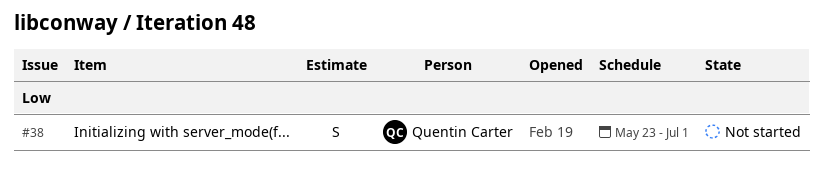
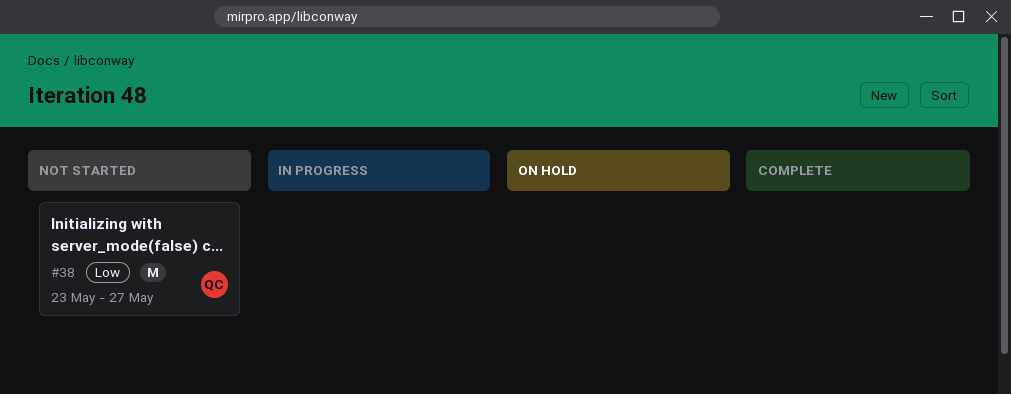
#38, estimate: S -> M
#38, due: Jul 1 -> May 27

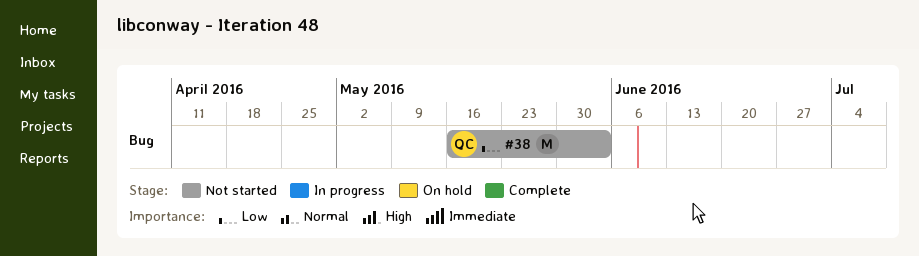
#38, start: May 23 -> May 16
#38, due: May 27 -> Jun 3

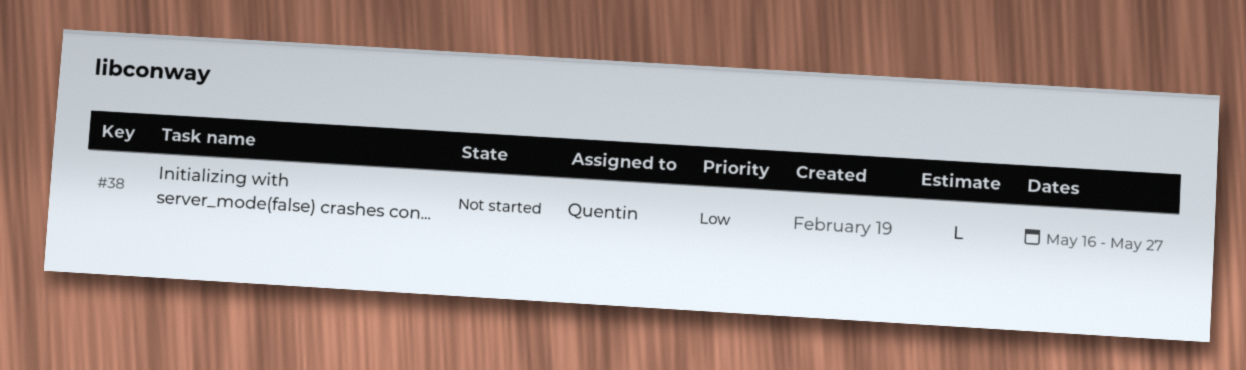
#38, estimate: M -> L
#38, due: Jun 3 -> May 27

